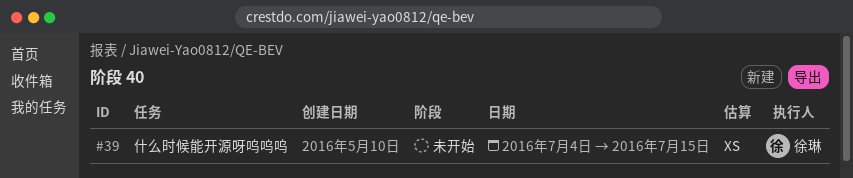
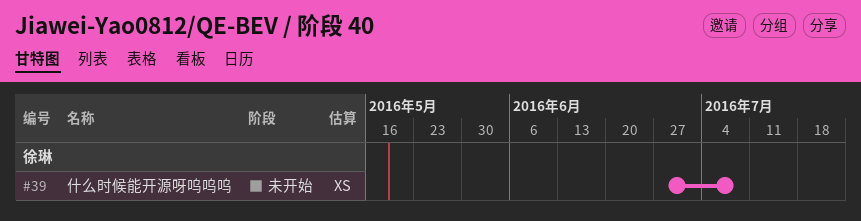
#39, start: Jul 4 -> Jun 27
#39, due: Jul 15 -> Jul 8

